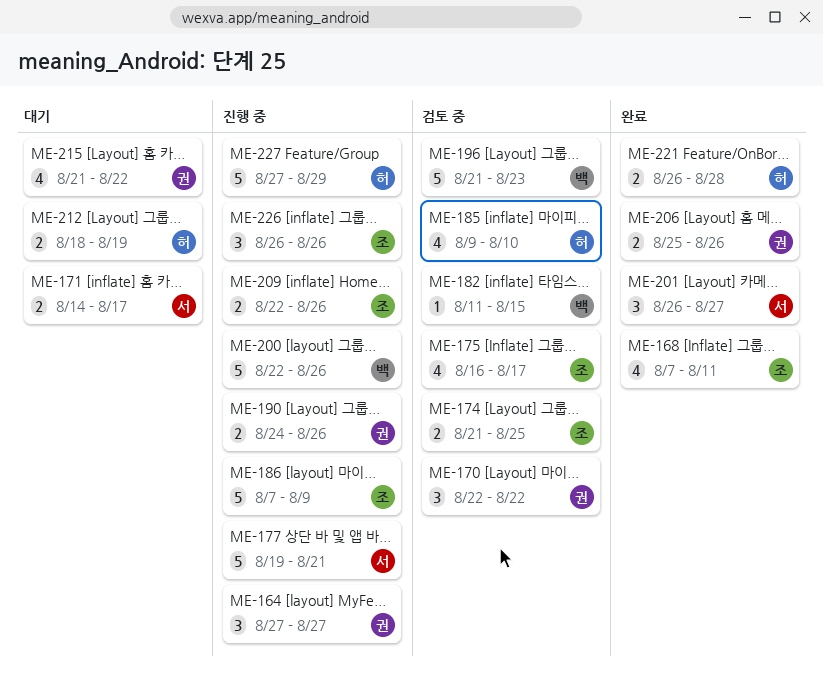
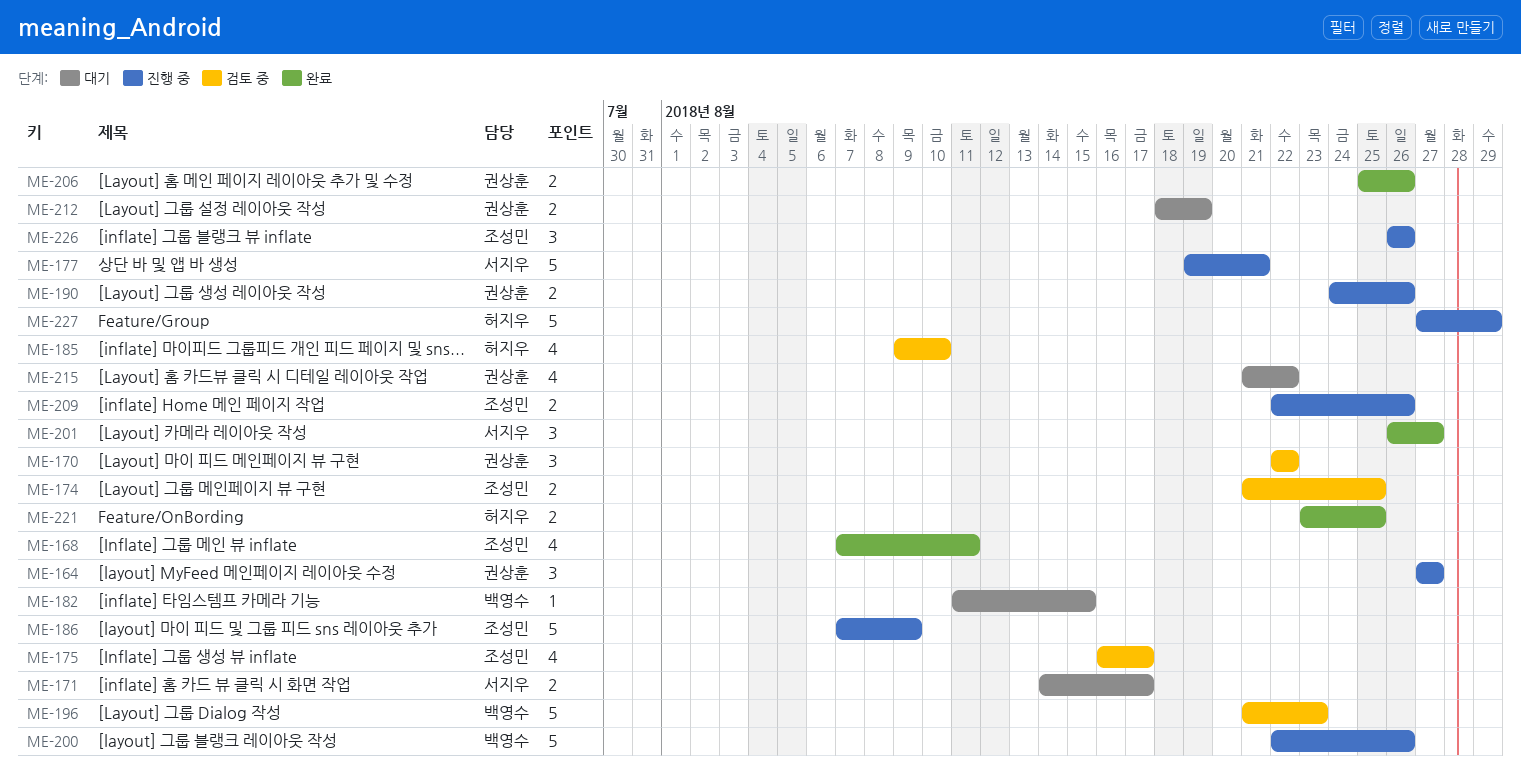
ME-182, status: 검토 중 -> 대기
ME-212, owner: 허지우 -> 권상훈
ME-221, start: Aug 26 -> Aug 23
ME-221, due: Aug 28 -> Aug 25

